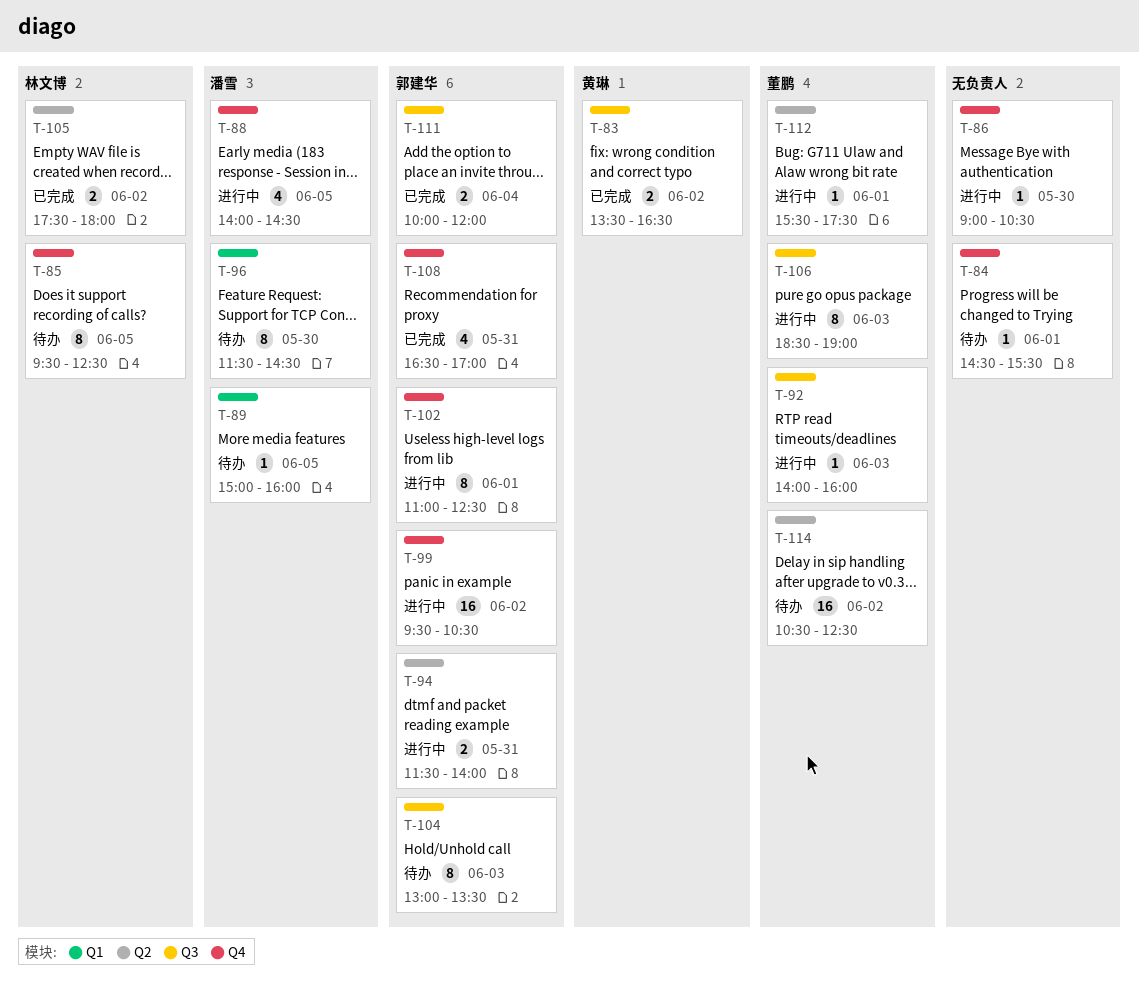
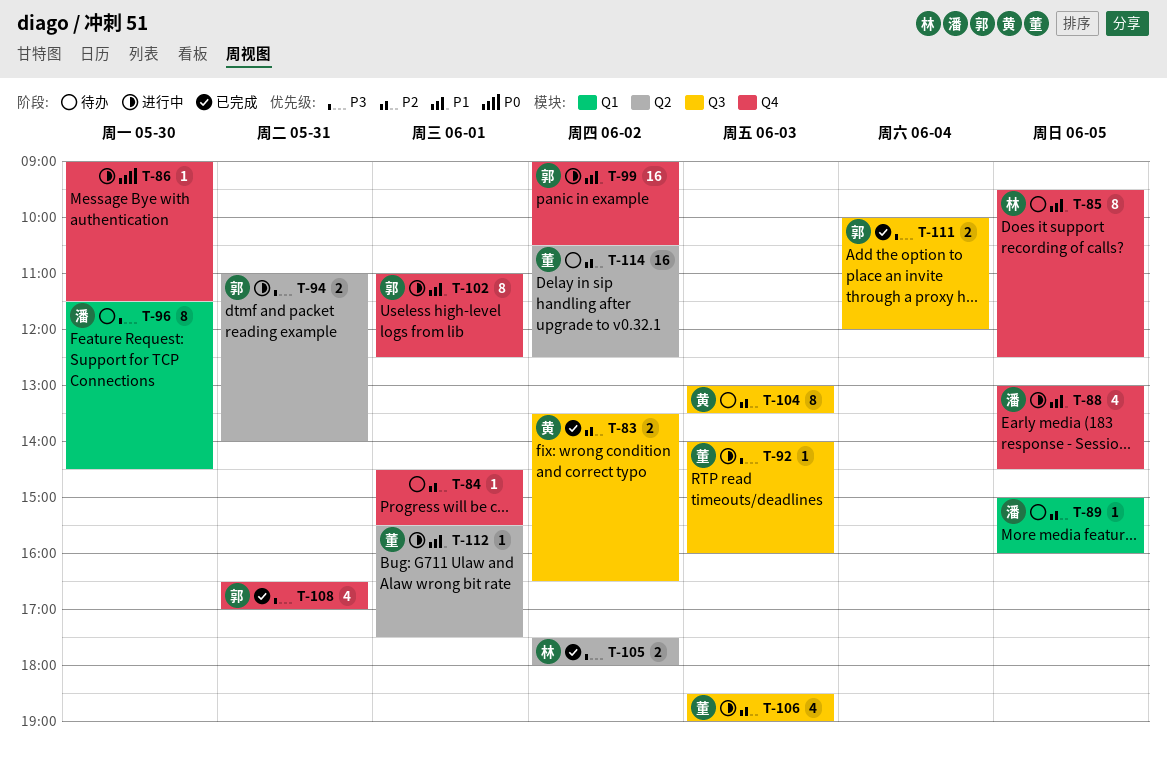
T-86, ends: 10:30 -> 11:30
T-88, begins: 14:00 -> 13:00
T-94, begins: 11:30 -> 11:00
T-99, begins: 09:30 -> 09:00
T-104, owner: 郭建华 -> 黄琳
T-106, estimate: 8 -> 4

